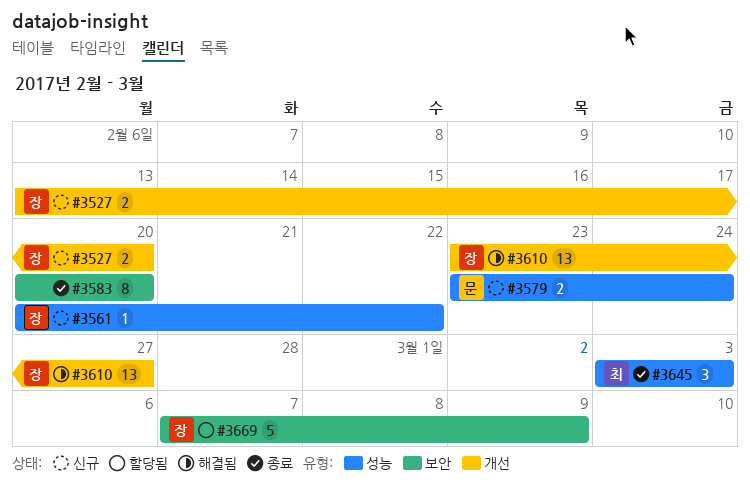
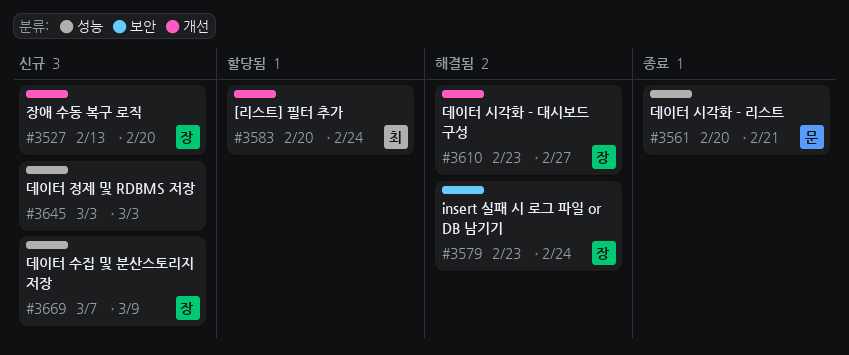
#3561, status: 신규 -> 종료
#3561, owner: 장 -> 문
#3561, due: Feb 22 -> Feb 21
#3579, status: 신규 -> 해결됨
#3579, owner: 문 -> 장
#3579, label: 성능 -> 보안
#3583, status: 종료 -> 할당됨
#3583, owner: none -> 최
#3583, label: 보안 -> 개선
#3583, due: Feb 20 -> Feb 24
#3645, status: 종료 -> 신규
#3645, owner: 최 -> none
#3669, status: 할당됨 -> 신규
#3669, label: 보안 -> 성능

